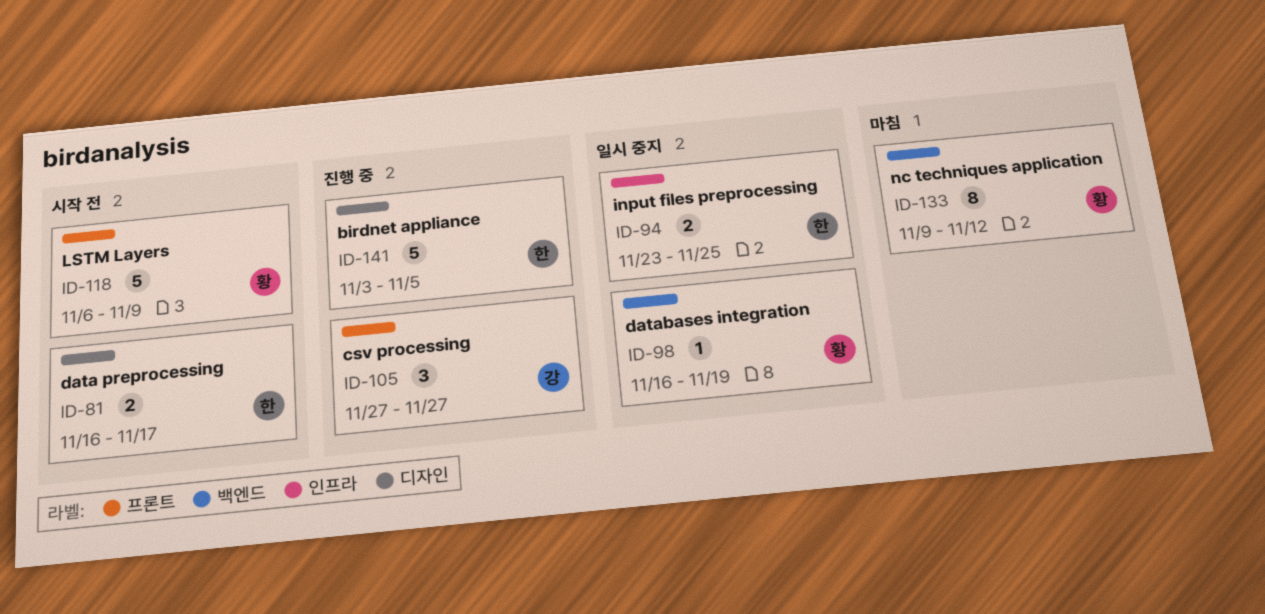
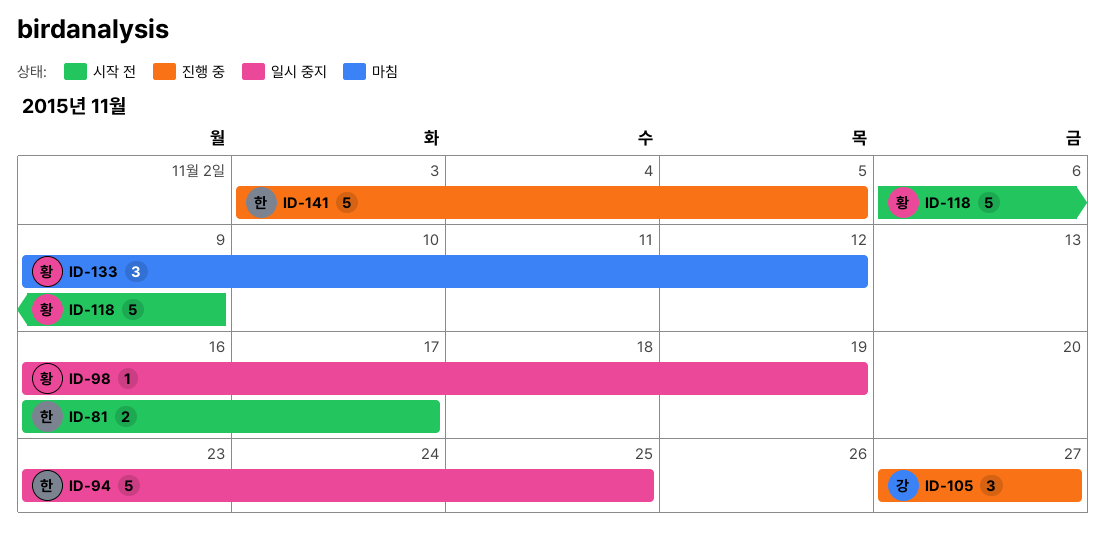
ID-94, estimate: 2 -> 5
ID-133, estimate: 8 -> 3

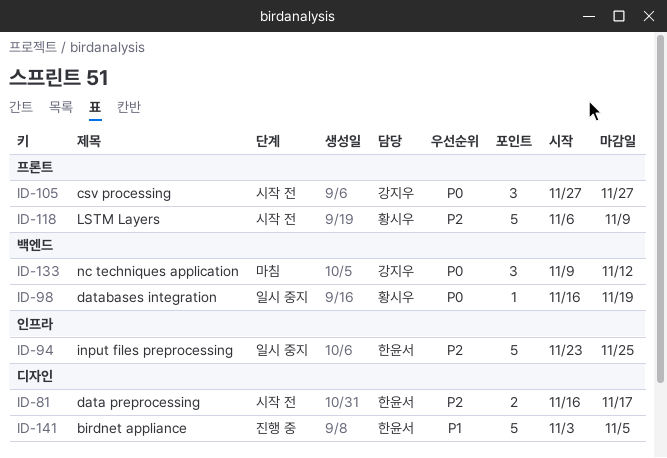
ID-105, status: 진행 중 -> 시작 전
ID-133, owner: 황시우 -> 강지우

